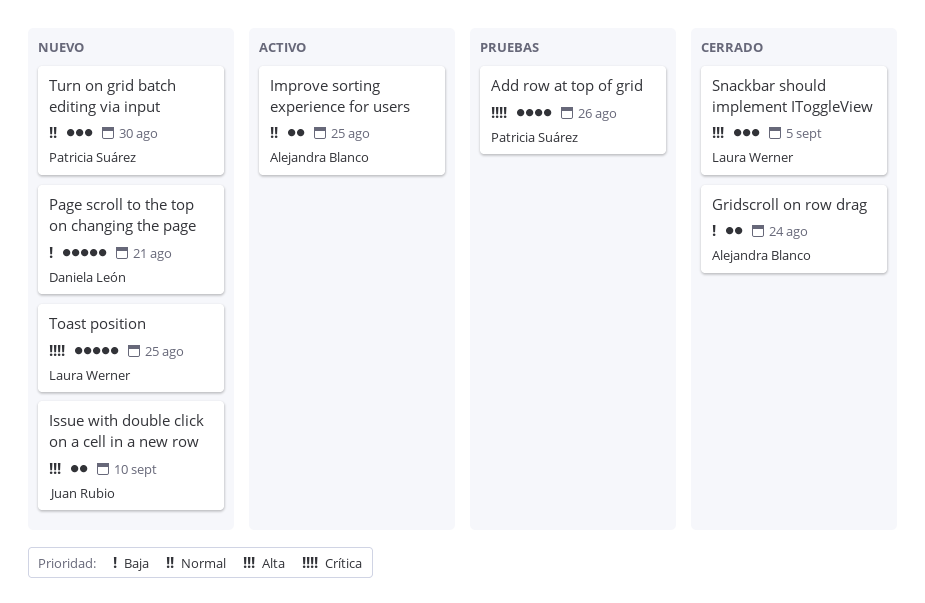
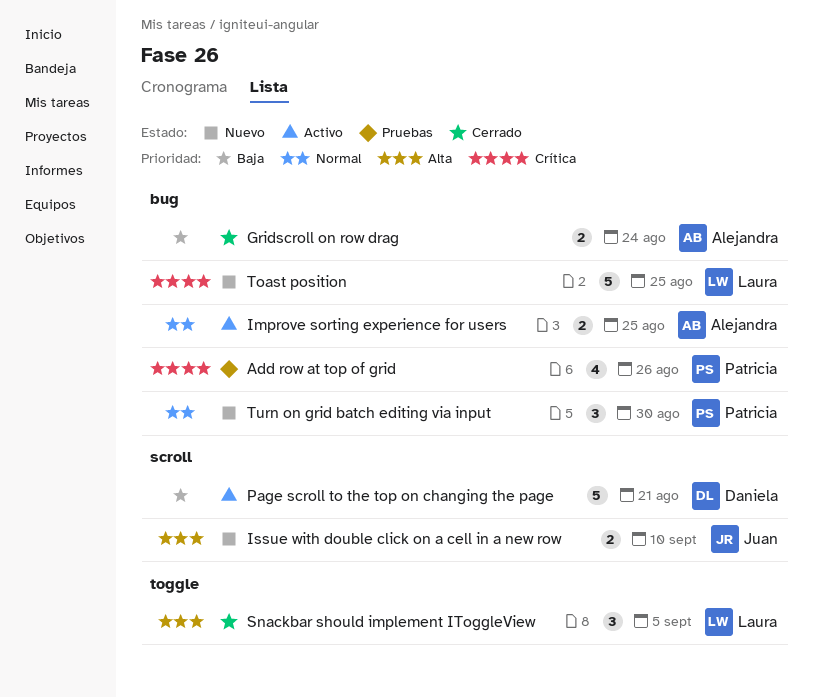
Page scroll to the top on changing the page, status: Nuevo -> Activo

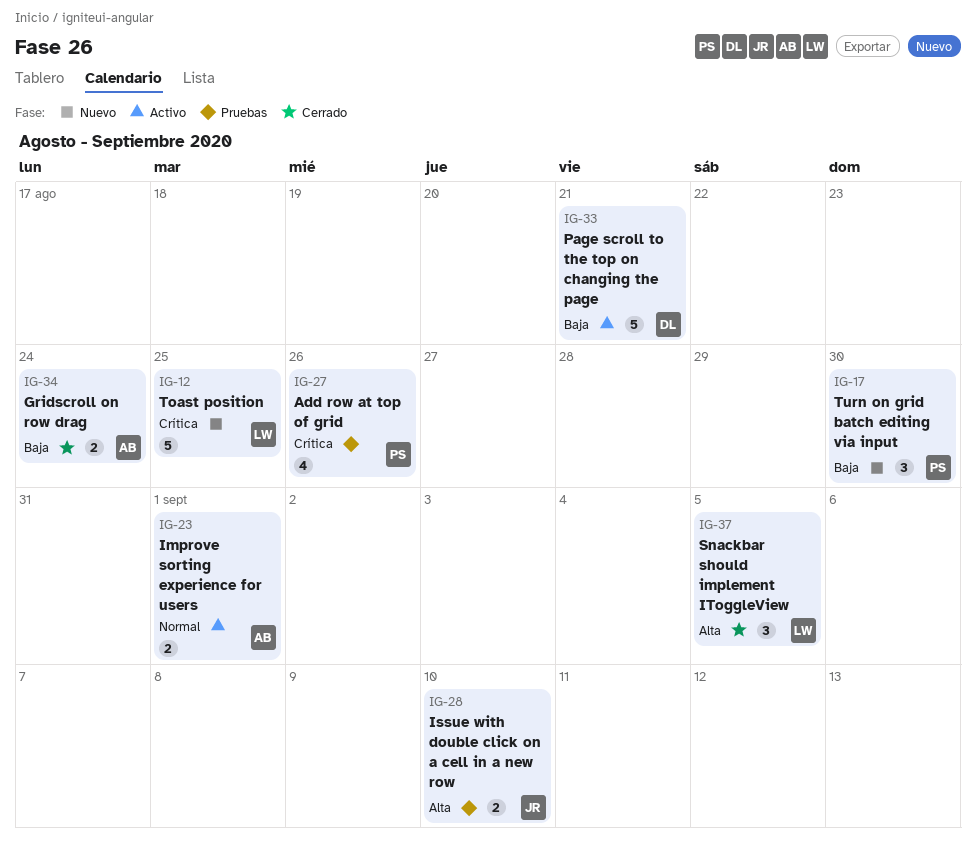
Improve sorting experience for users, due: Aug 25 -> Sep 1
Issue with double click on a cell in a new row, status: Nuevo -> Pruebas
Turn on grid batch editing via input, priority: Normal -> Baja

